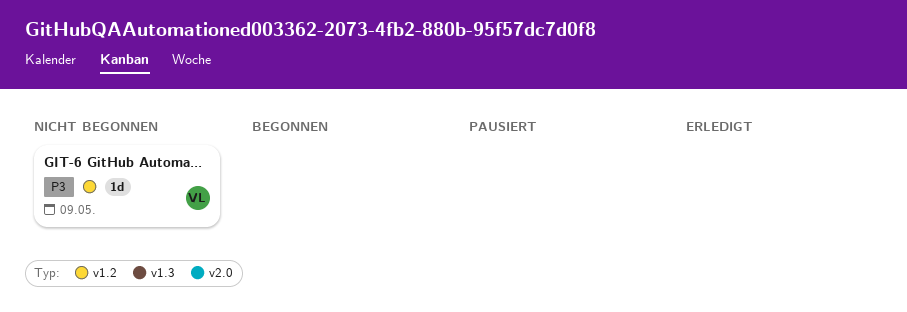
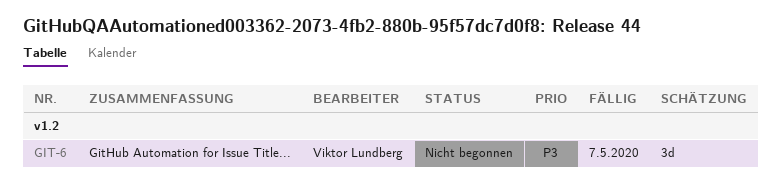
GIT-6, estimate: 1d -> 3d
GIT-6, due: May 9 -> May 7

